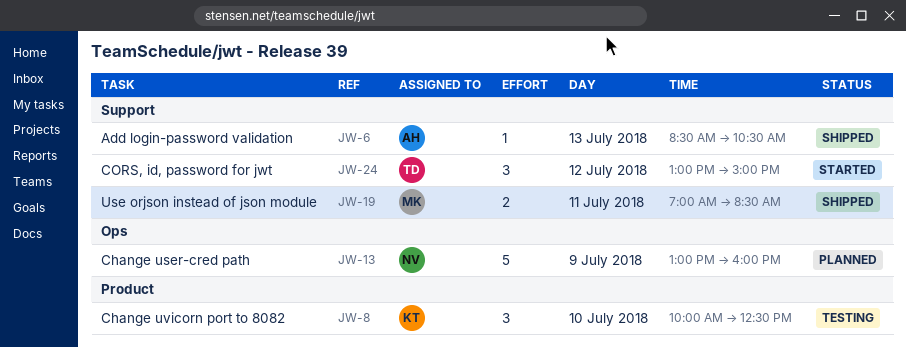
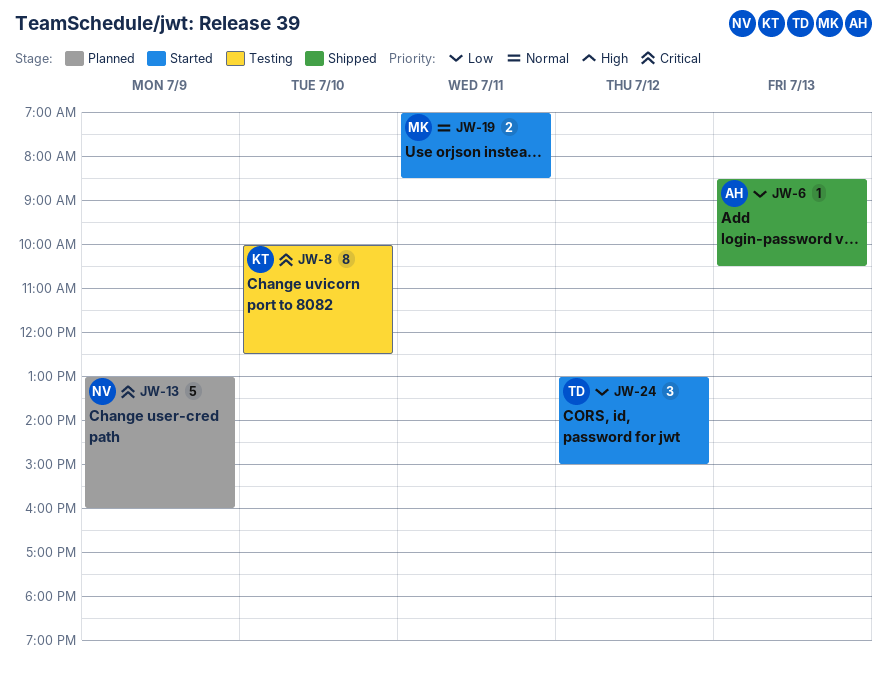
JW-8, estimate: 3 -> 8
JW-19, status: Shipped -> Started

